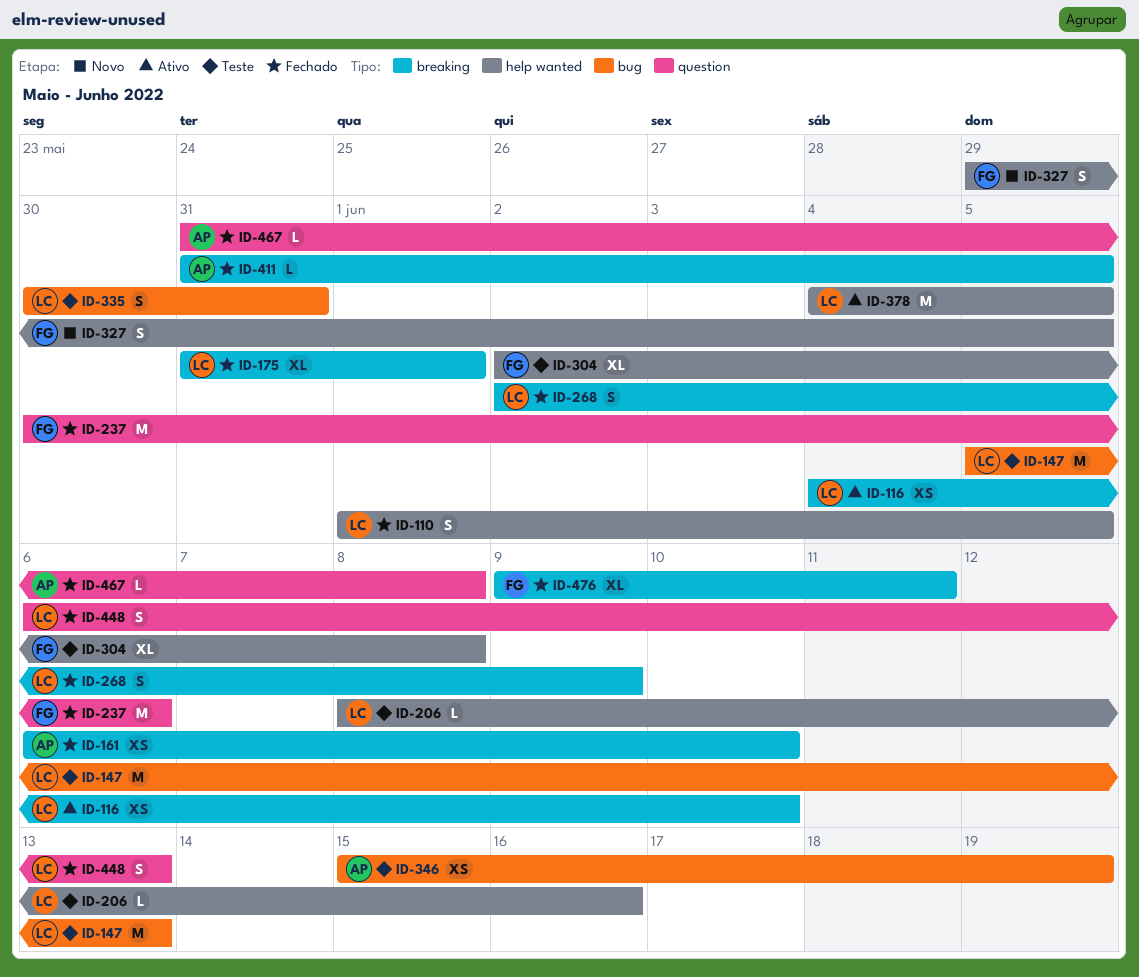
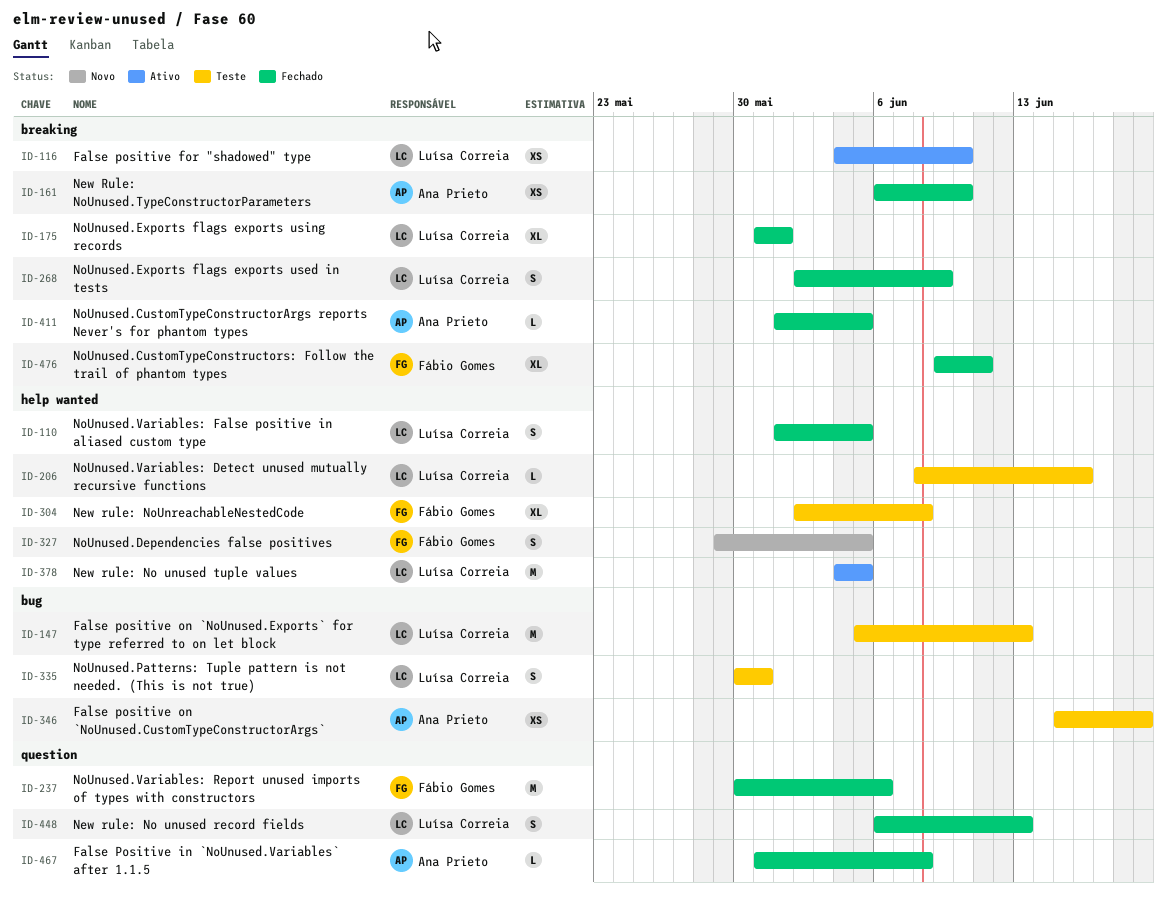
ID-411, start: May 31 -> Jun 1

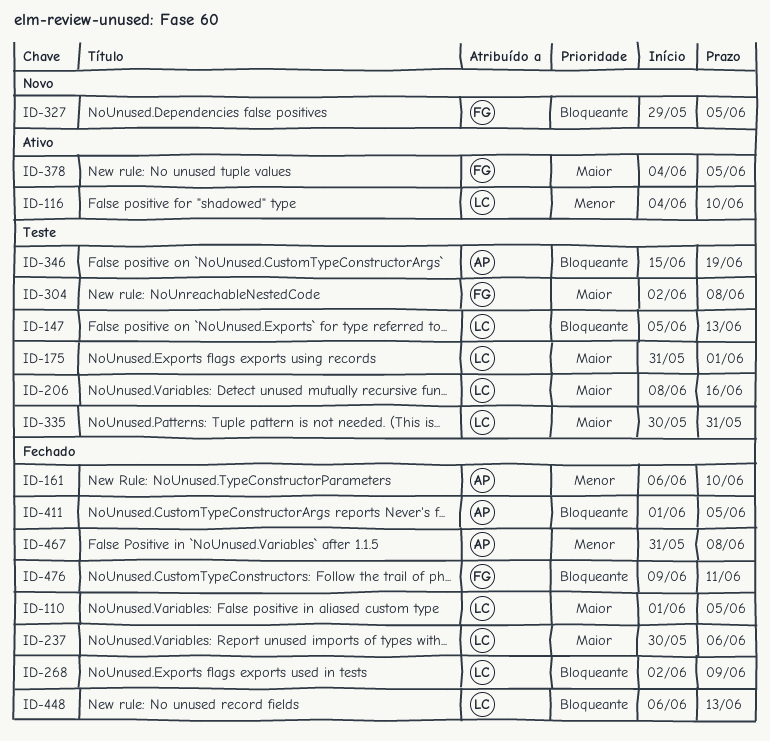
ID-175, status: Fechado -> Teste
ID-237, owner: Fábio Gomes -> Luísa Correia
ID-378, owner: Luísa Correia -> Fábio Gomes

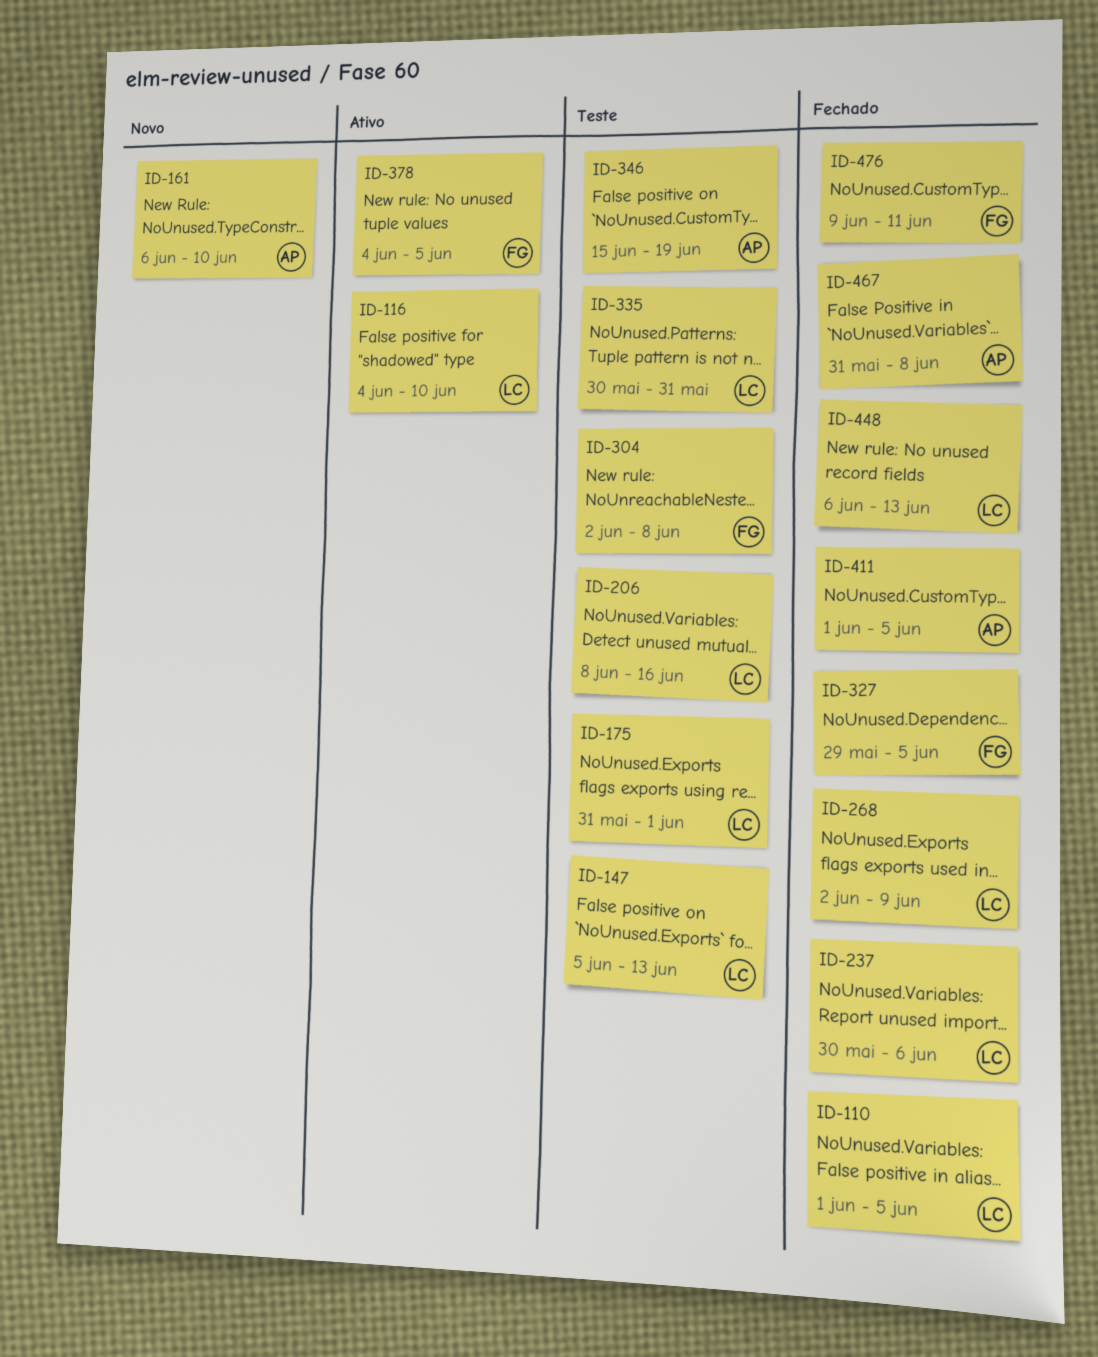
ID-161, status: Fechado -> Novo
ID-327, status: Novo -> Fechado

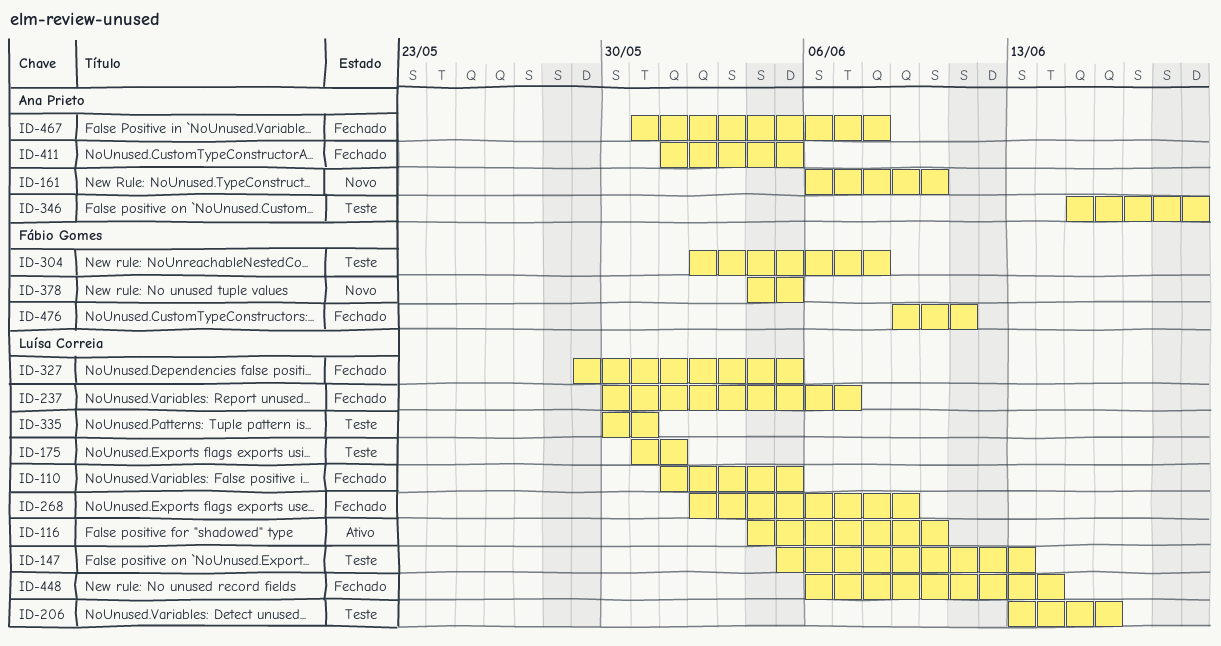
ID-206, start: Jun 8 -> Jun 13
ID-237, due: Jun 6 -> Jun 7
ID-327, owner: Fábio Gomes -> Luísa Correia
ID-378, status: Ativo -> Novo
ID-448, due: Jun 13 -> Jun 14

